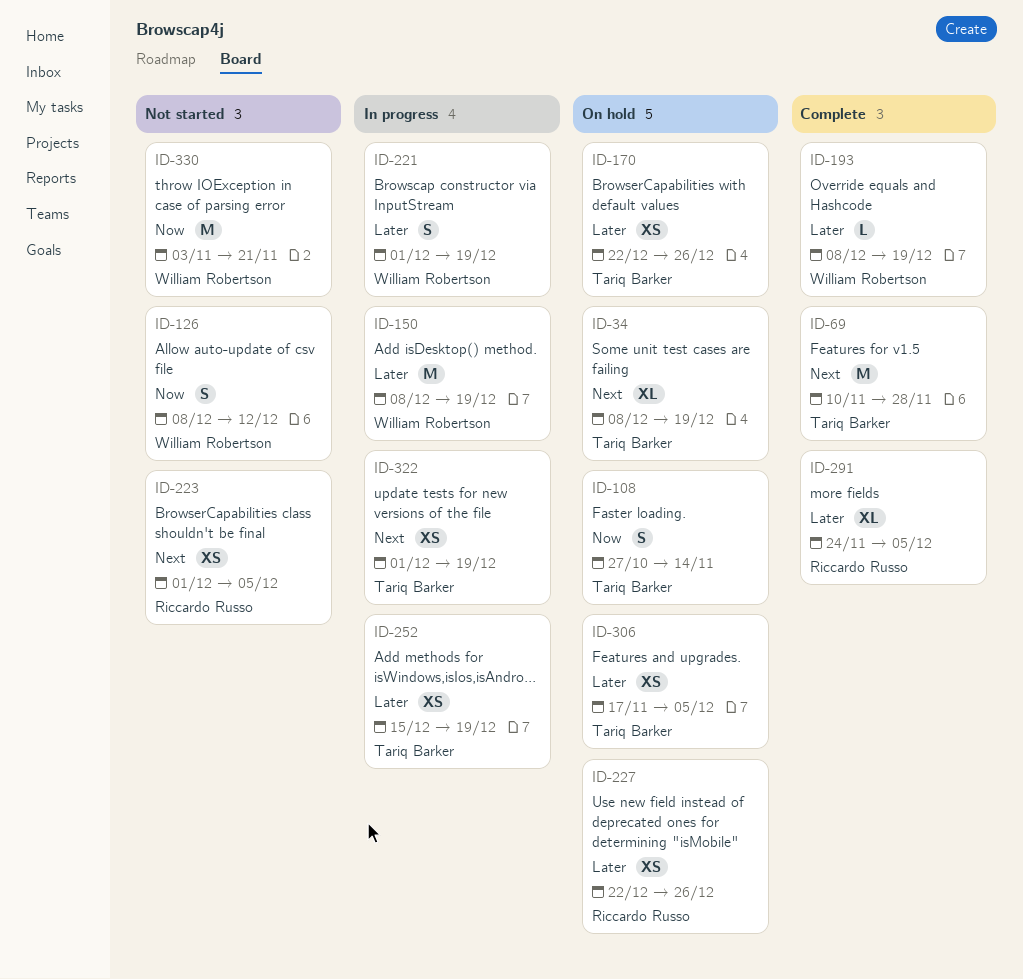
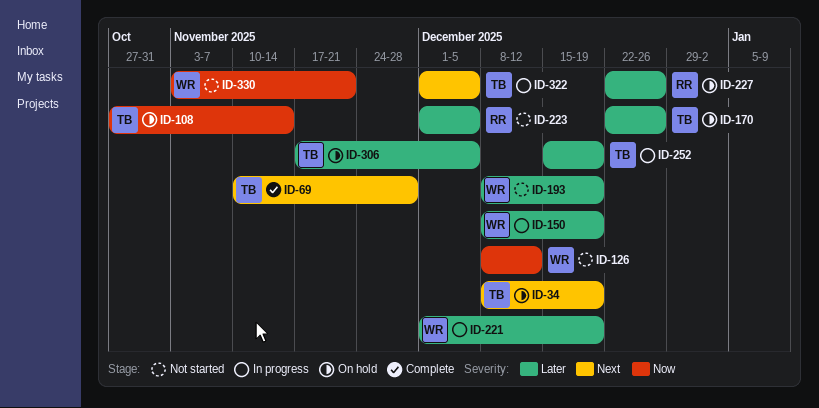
ID-193, status: Complete -> Not started
ID-223, priority: Next -> Later
ID-291: present -> none
ID-322, due: Dec 19 -> Dec 5

